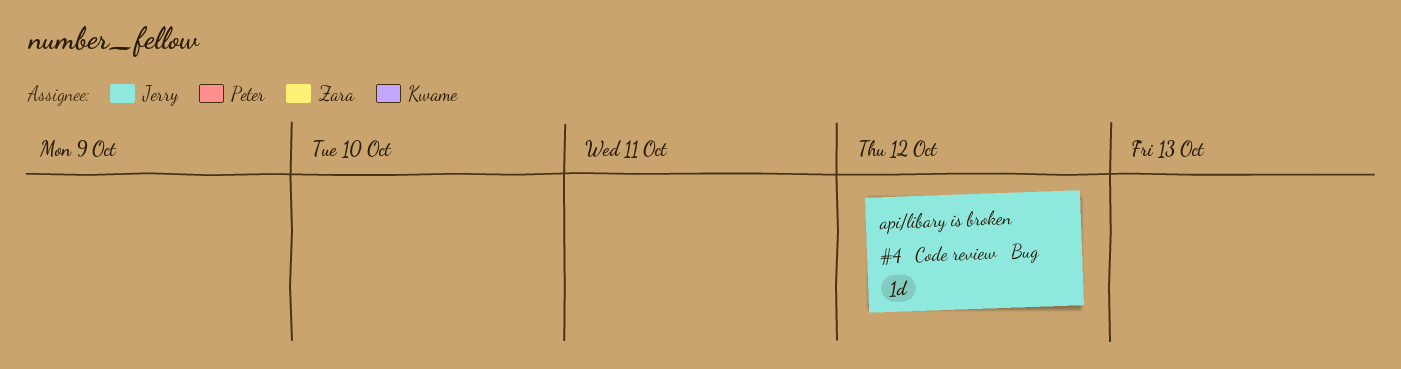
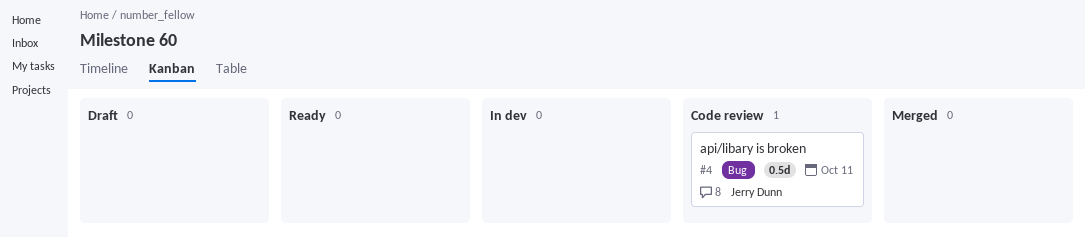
#4, estimate: 1d -> 0.5d
#4, due: Oct 12 -> Oct 11

